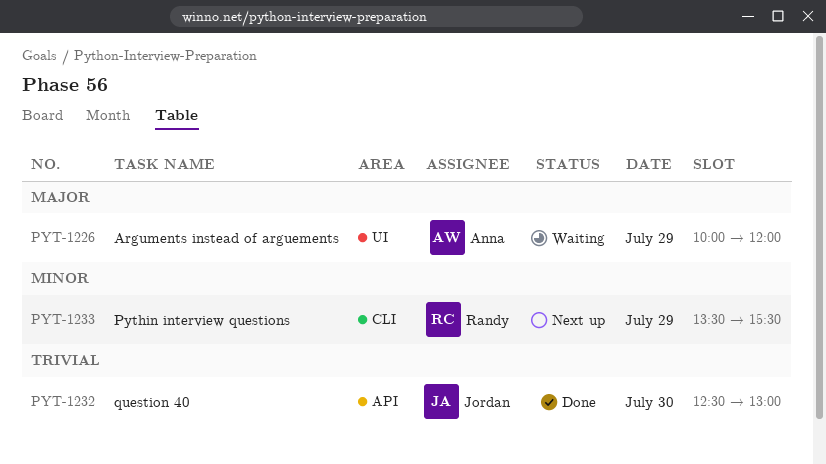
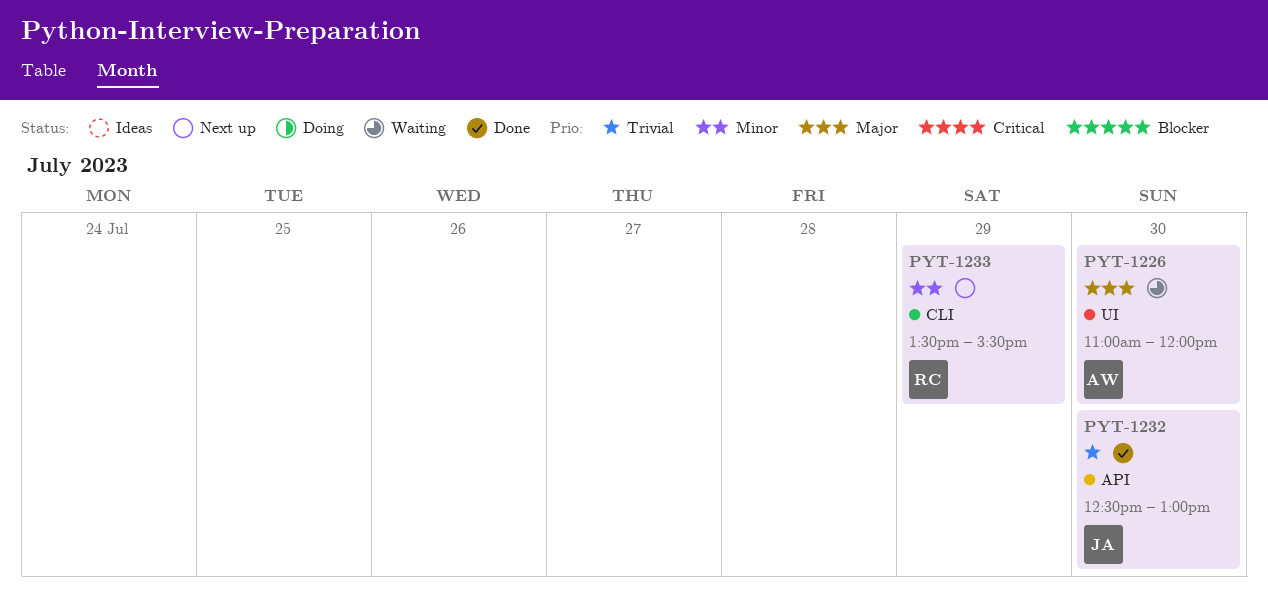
PYT-1226, day: Jul 29 -> Jul 30
PYT-1226, begins: 10:00 -> 11:00

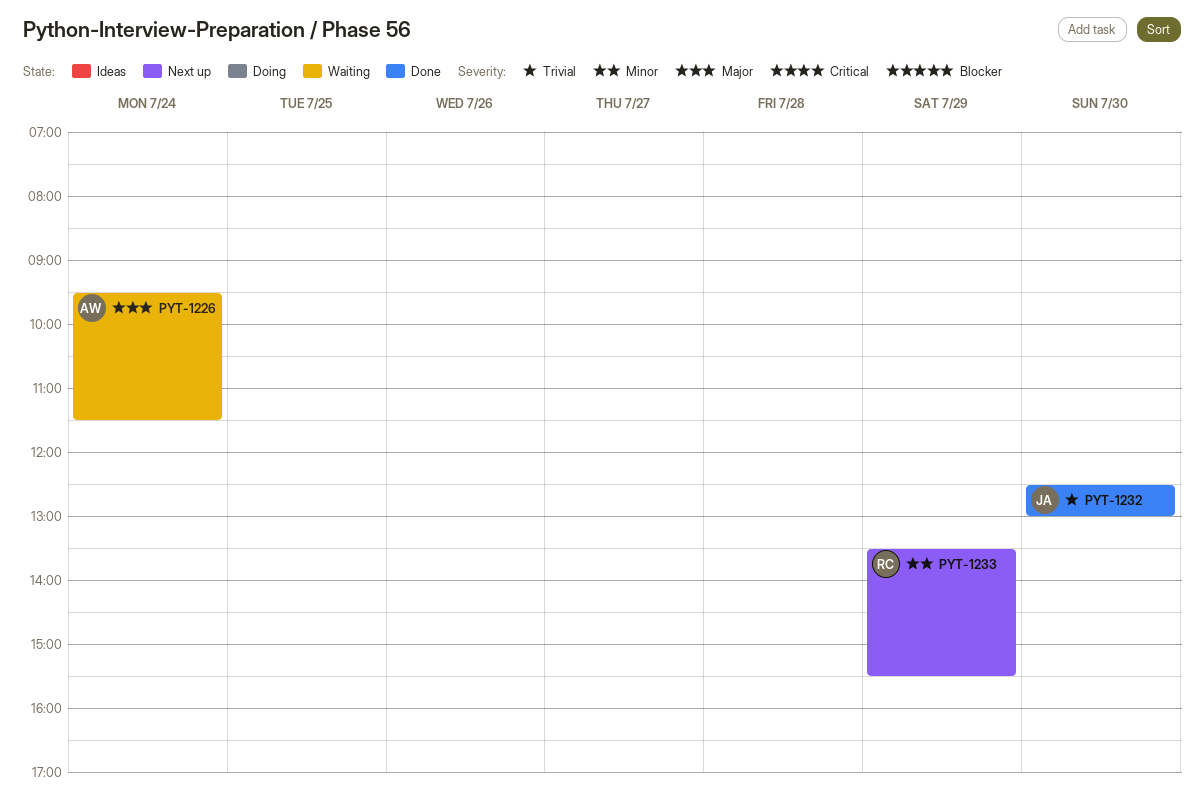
PYT-1226, day: Jul 30 -> Jul 24
PYT-1226, begins: 11:00 -> 09:30
PYT-1226, ends: 12:00 -> 11:30

